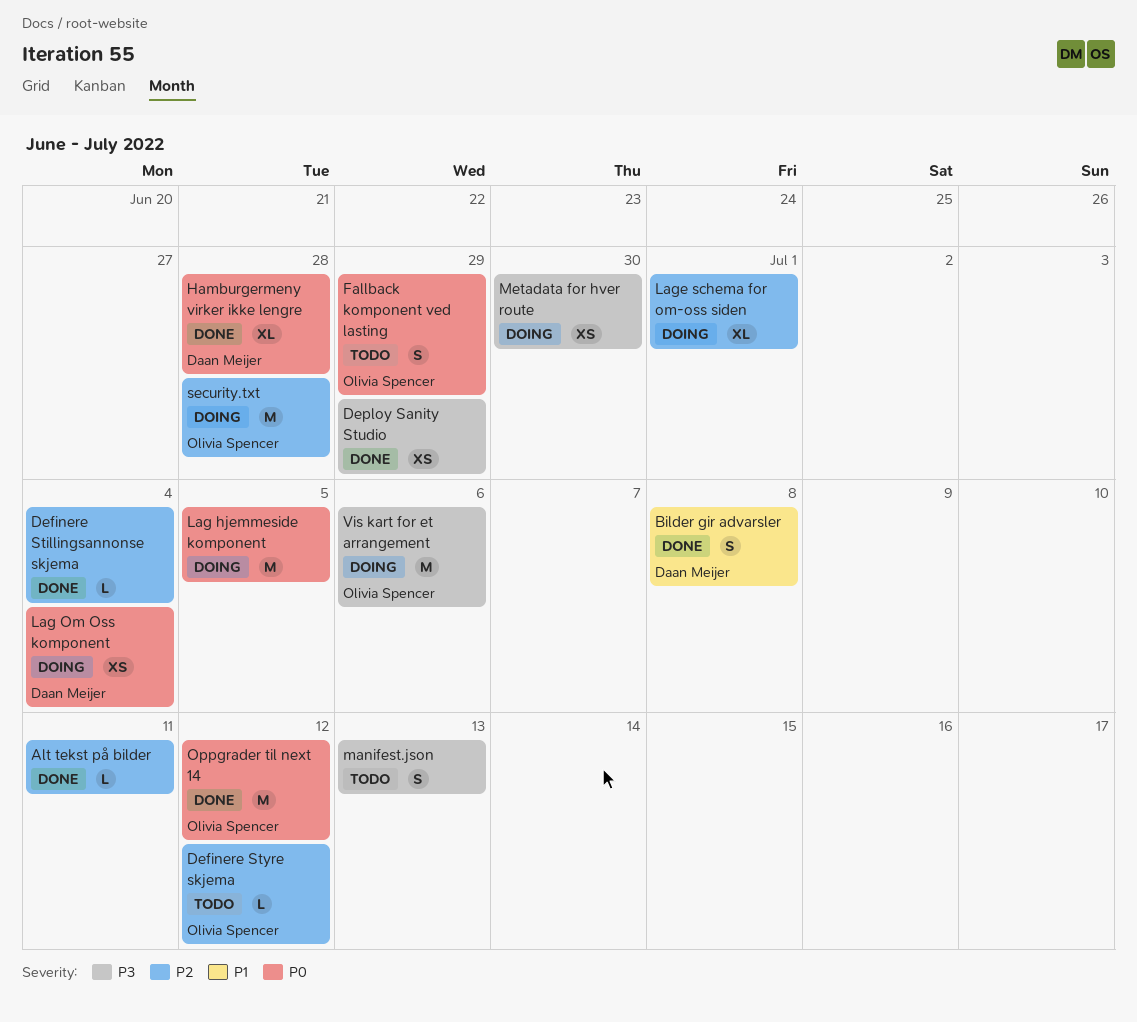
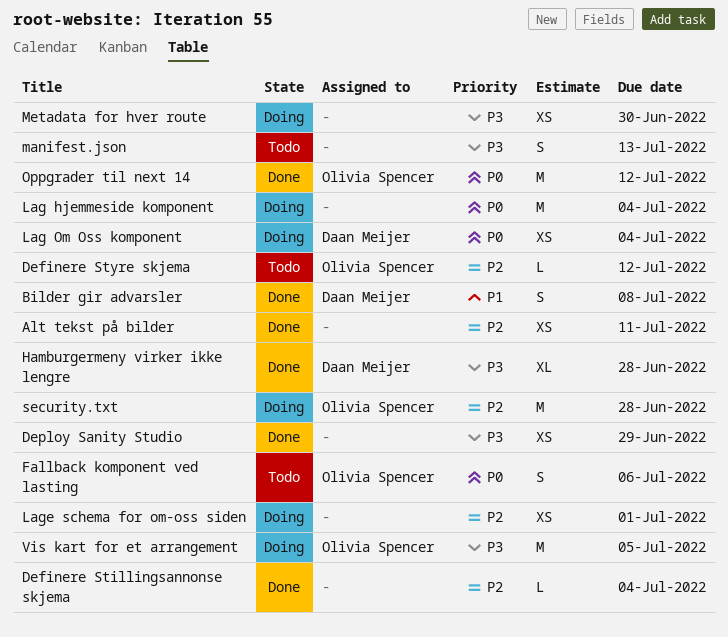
Alt tekst på bilder, estimate: L -> XS
Fallback komponent ved lasting, due: Jun 29 -> Jul 6
Hamburgermeny virker ikke lengre, priority: P0 -> P3
Lag hjemmeside komponent, due: Jul 5 -> Jul 4
Lage schema for om-oss siden, estimate: XL -> XS
Vis kart for et arrangement, due: Jul 6 -> Jul 5

